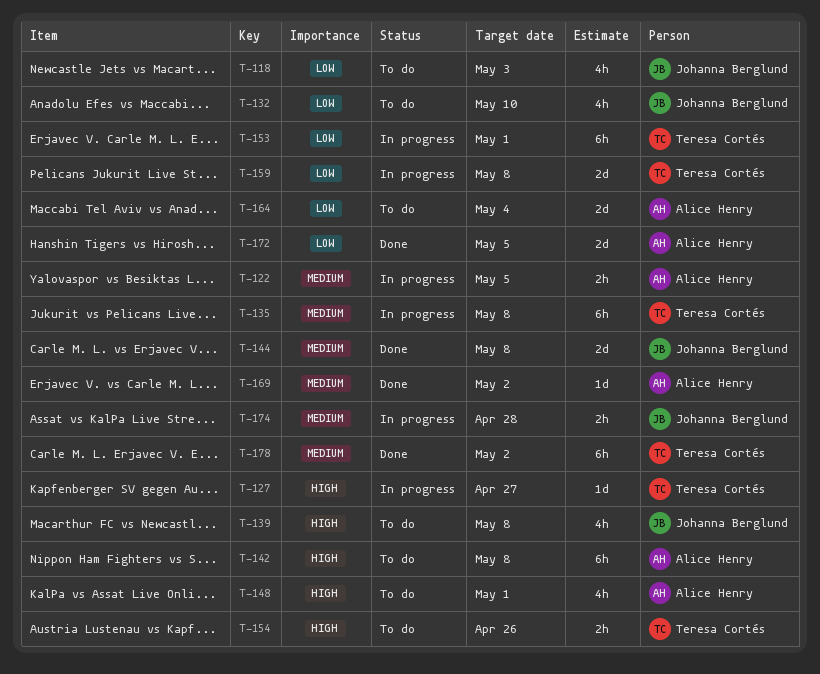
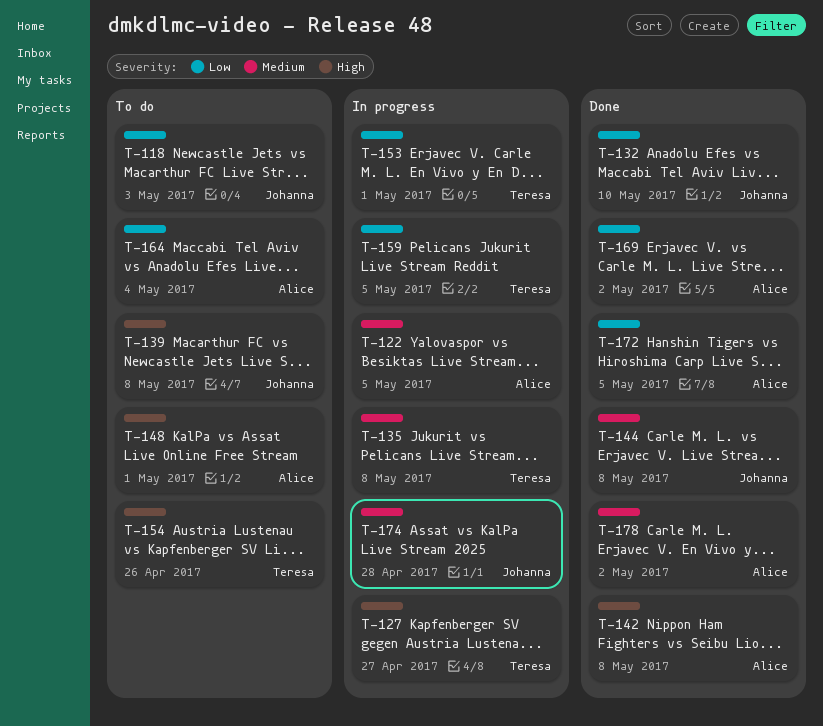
T-132, status: To do -> Done
T-142, status: To do -> Done
T-159, due: May 8 -> May 5
T-169, priority: Medium -> Low
T-178, owner: Teresa Cortés -> Alice Henry

